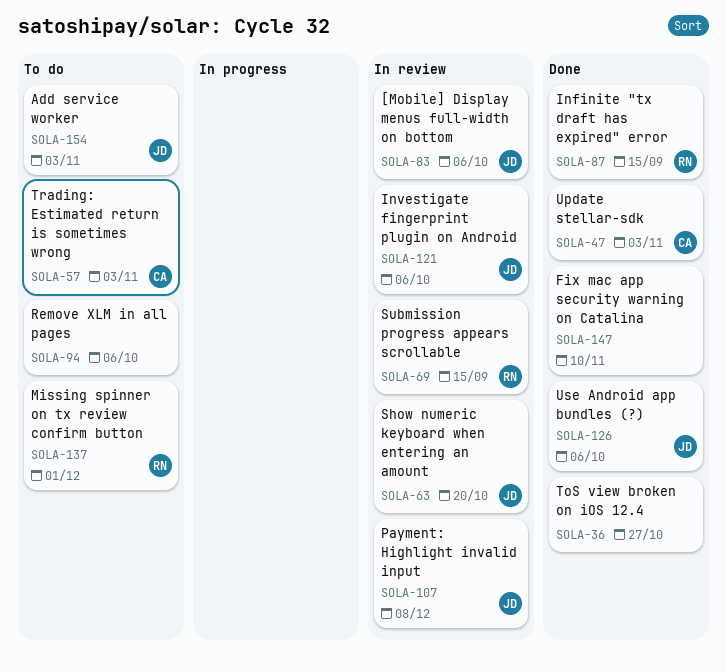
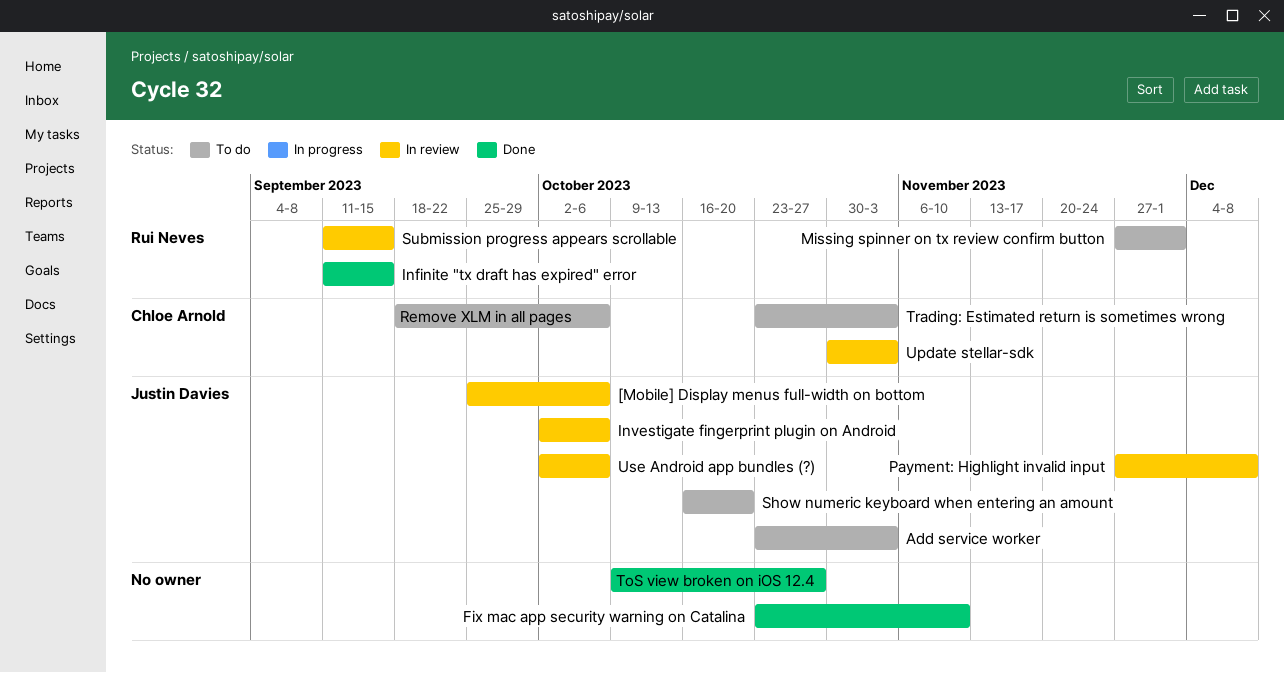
Remove XLM in all pages, owner: none -> Chloe Arnold
Show numeric keyboard when entering an amount, status: In review -> To do
Update stellar-sdk, status: Done -> In review
Use Android app bundles (?), status: Done -> In review

